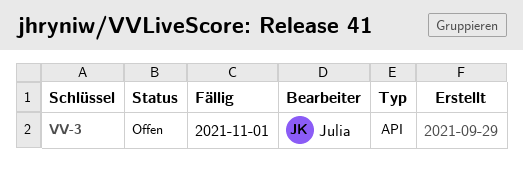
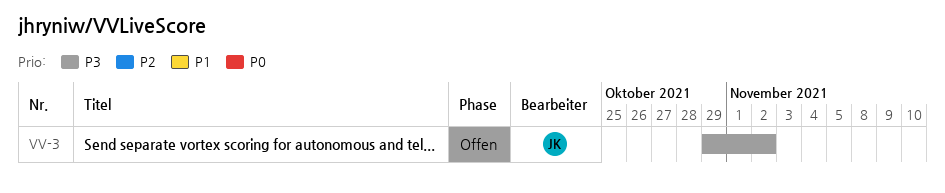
VV-3, due: Nov 1 -> Nov 2

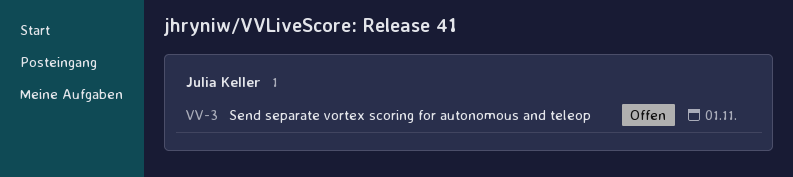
VV-3, due: Nov 2 -> Nov 1

